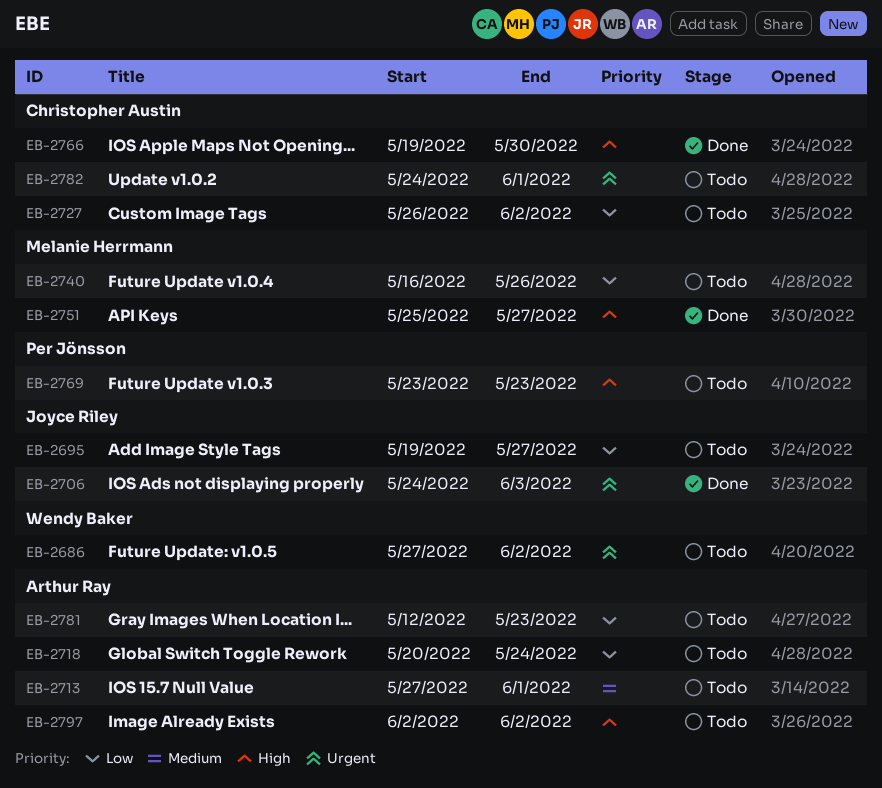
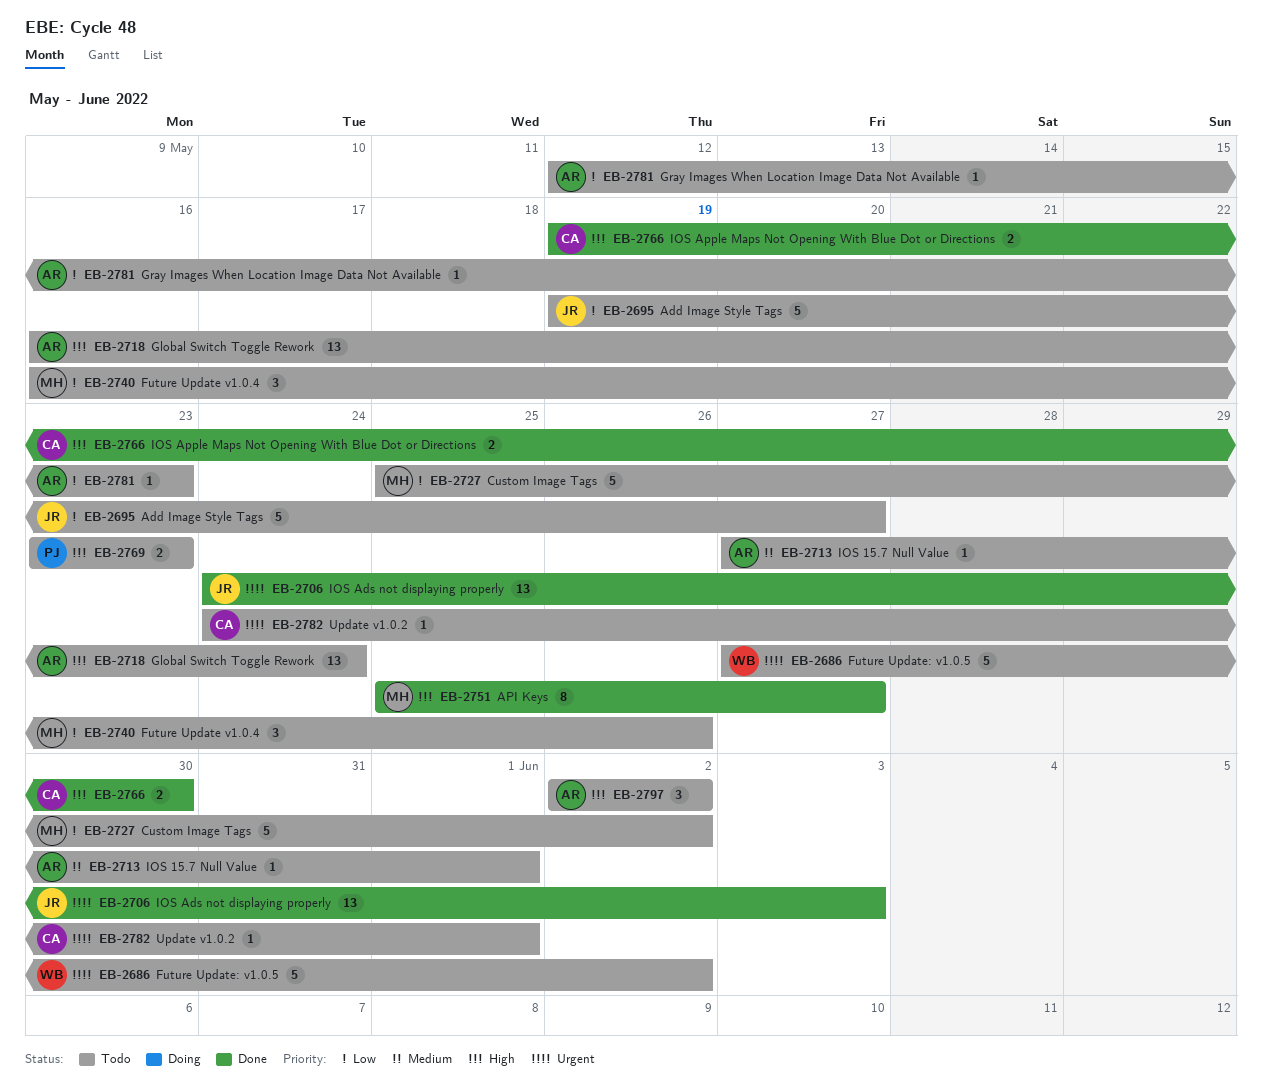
EB-2718, priority: Low -> High
EB-2718, start: May 20 -> May 16
EB-2727, owner: Christopher Austin -> Melanie Herrmann
EB-2727, start: May 26 -> May 25

